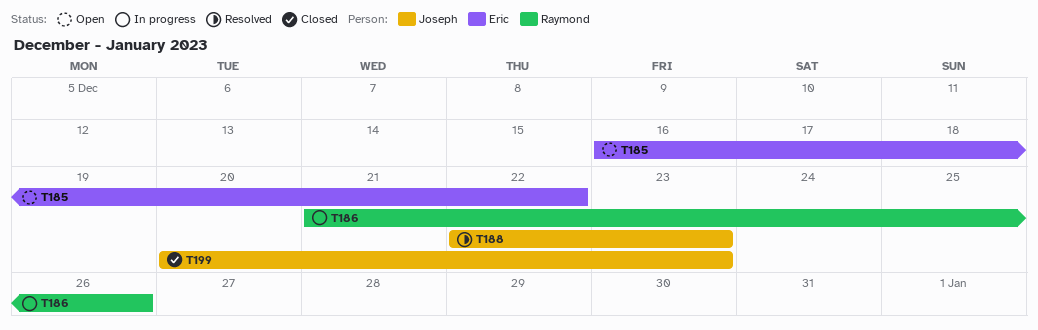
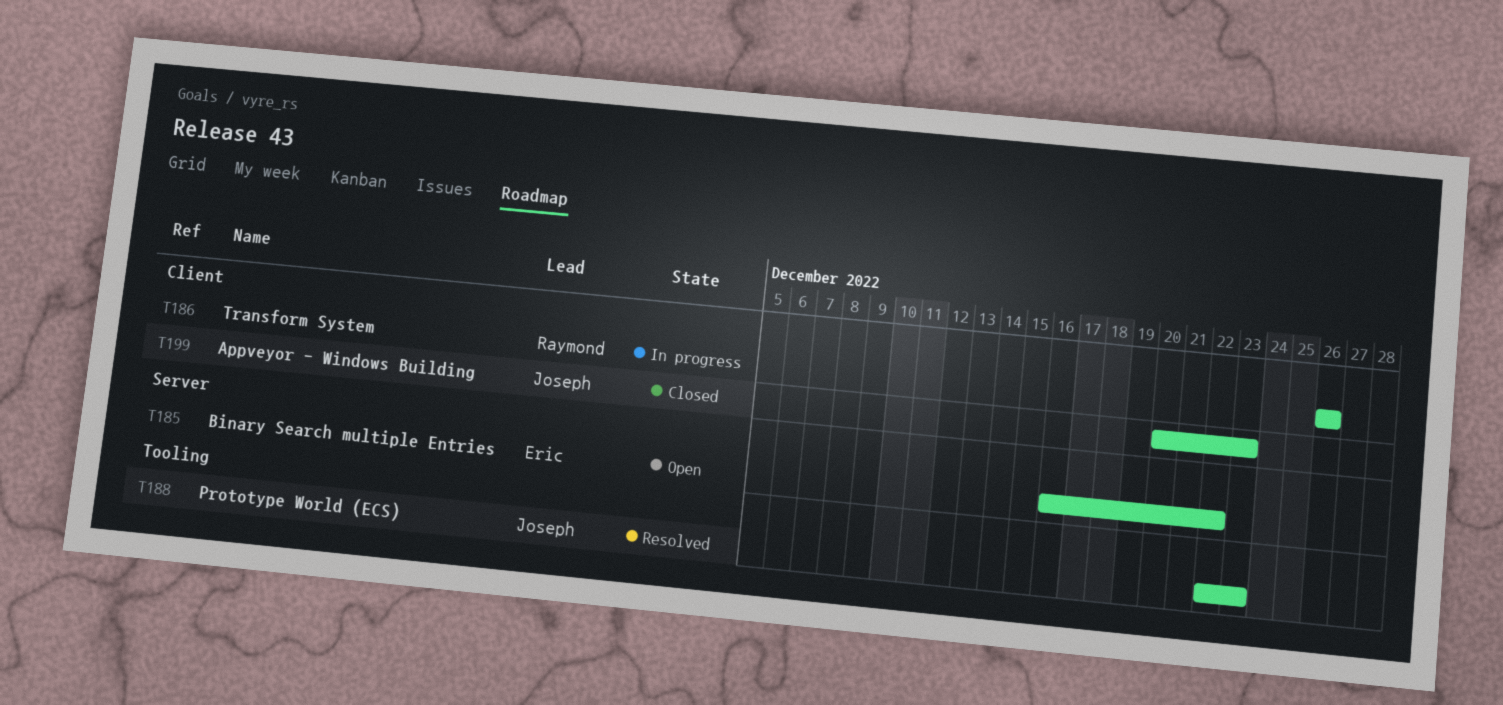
T186, start: Dec 21 -> Dec 26

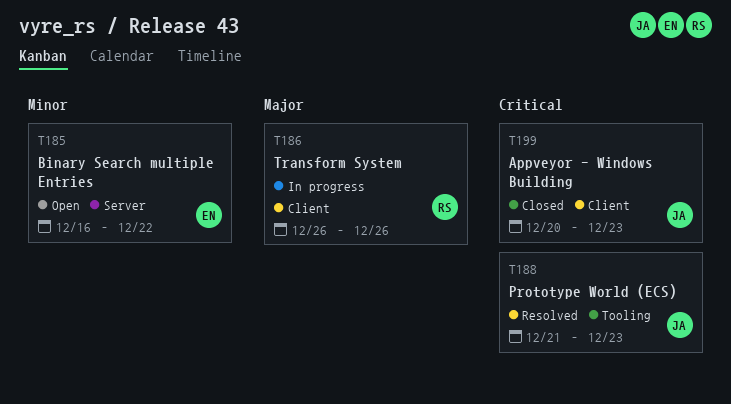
T188, start: Dec 22 -> Dec 21

